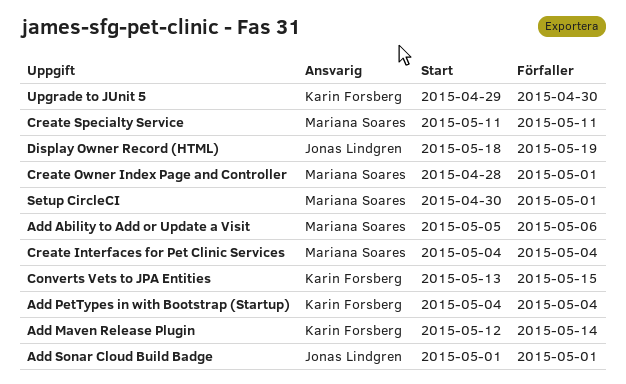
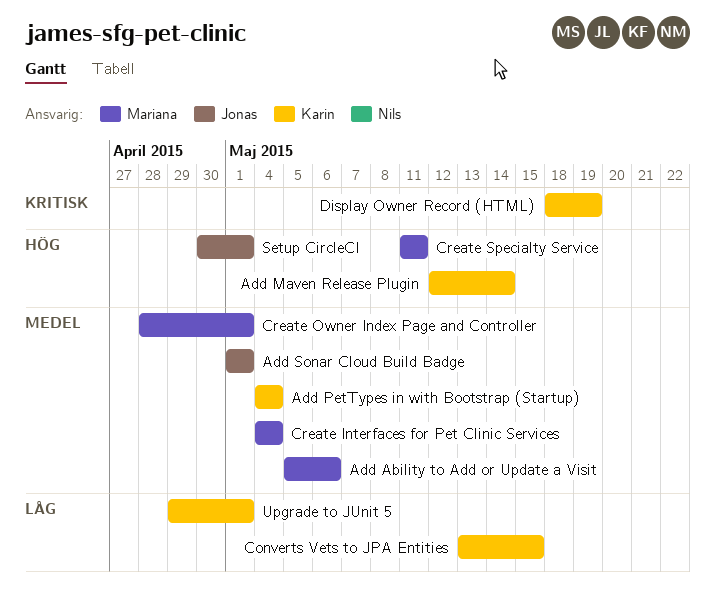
Display Owner Record (HTML), owner: Jonas Lindgren -> Karin Forsberg
Setup CircleCI, owner: Mariana Soares -> Jonas Lindgren
Upgrade to JUnit 5, due: Apr 30 -> May 1

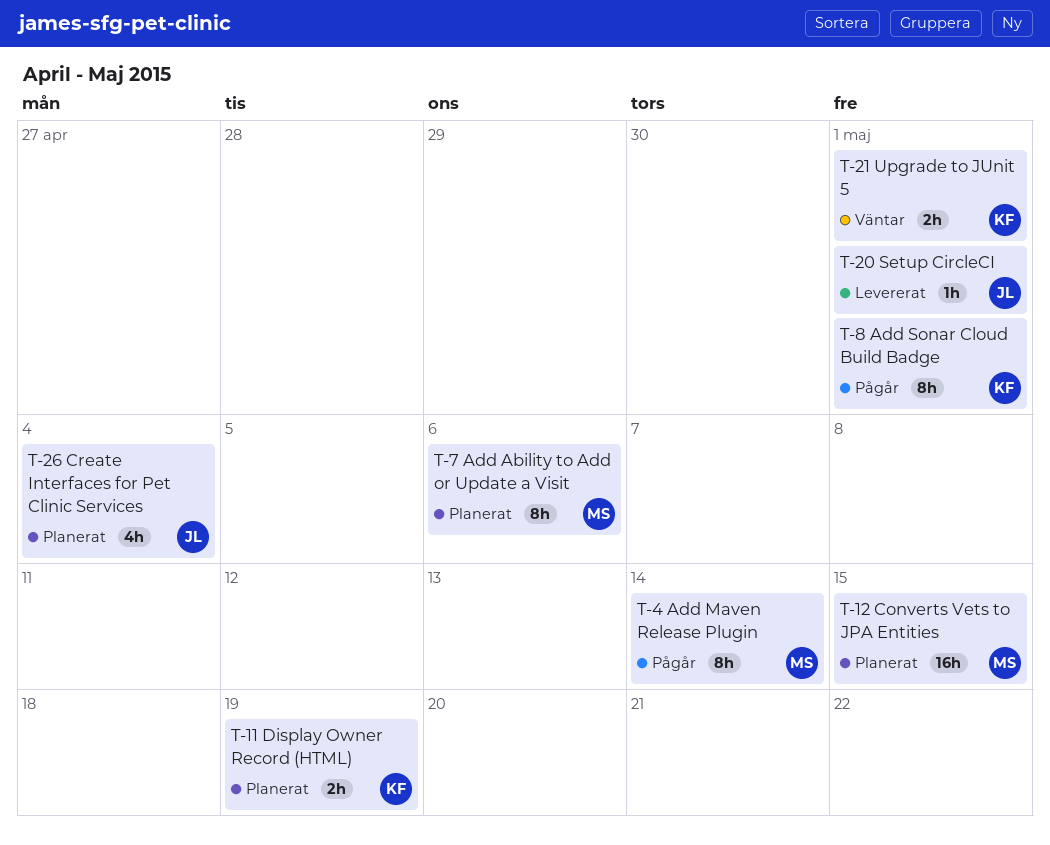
Add Maven Release Plugin, owner: Karin -> Mariana
Add PetTypes in with Bootstrap (Startup): present -> none
Add Sonar Cloud Build Badge, owner: Jonas -> Karin
Converts Vets to JPA Entities, owner: Karin -> Mariana
Create Interfaces for Pet Clinic Services, owner: Mariana -> Jonas
Create Owner Index Page and Controller: present -> none
Create Specialty Service: present -> none

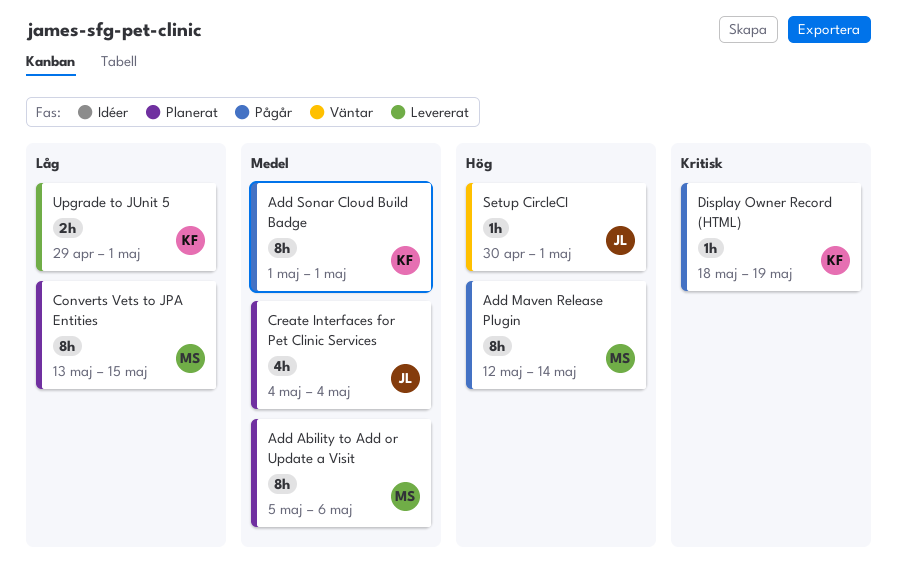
Converts Vets to JPA Entities, estimate: 16h -> 8h
Display Owner Record (HTML), status: Planerat -> Pågår
Display Owner Record (HTML), estimate: 2h -> 1h
Setup CircleCI, status: Levererat -> Väntar
Upgrade to JUnit 5, status: Väntar -> Levererat

